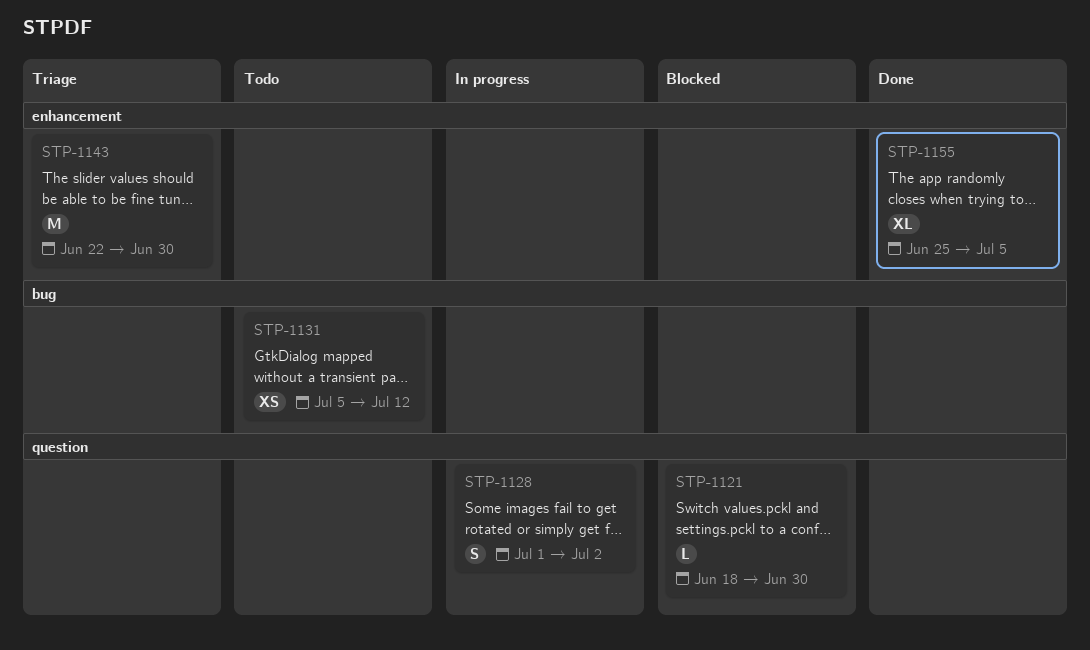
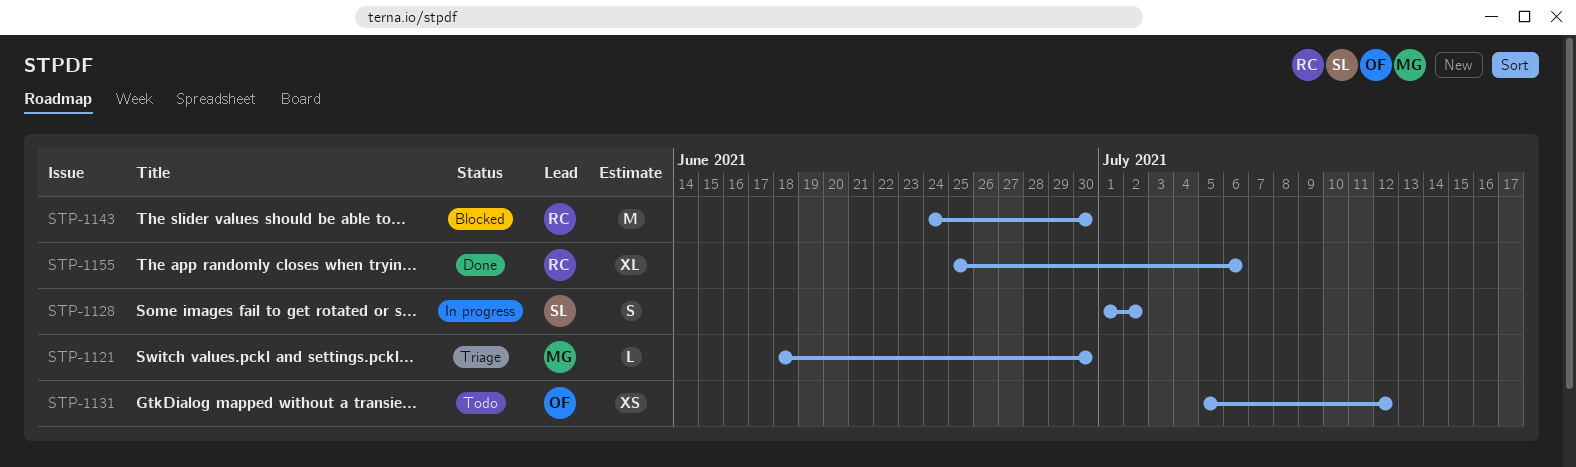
STP-1121, status: Blocked -> Triage
STP-1143, status: Triage -> Blocked
STP-1143, start: Jun 22 -> Jun 24
STP-1155, due: Jul 5 -> Jul 6

